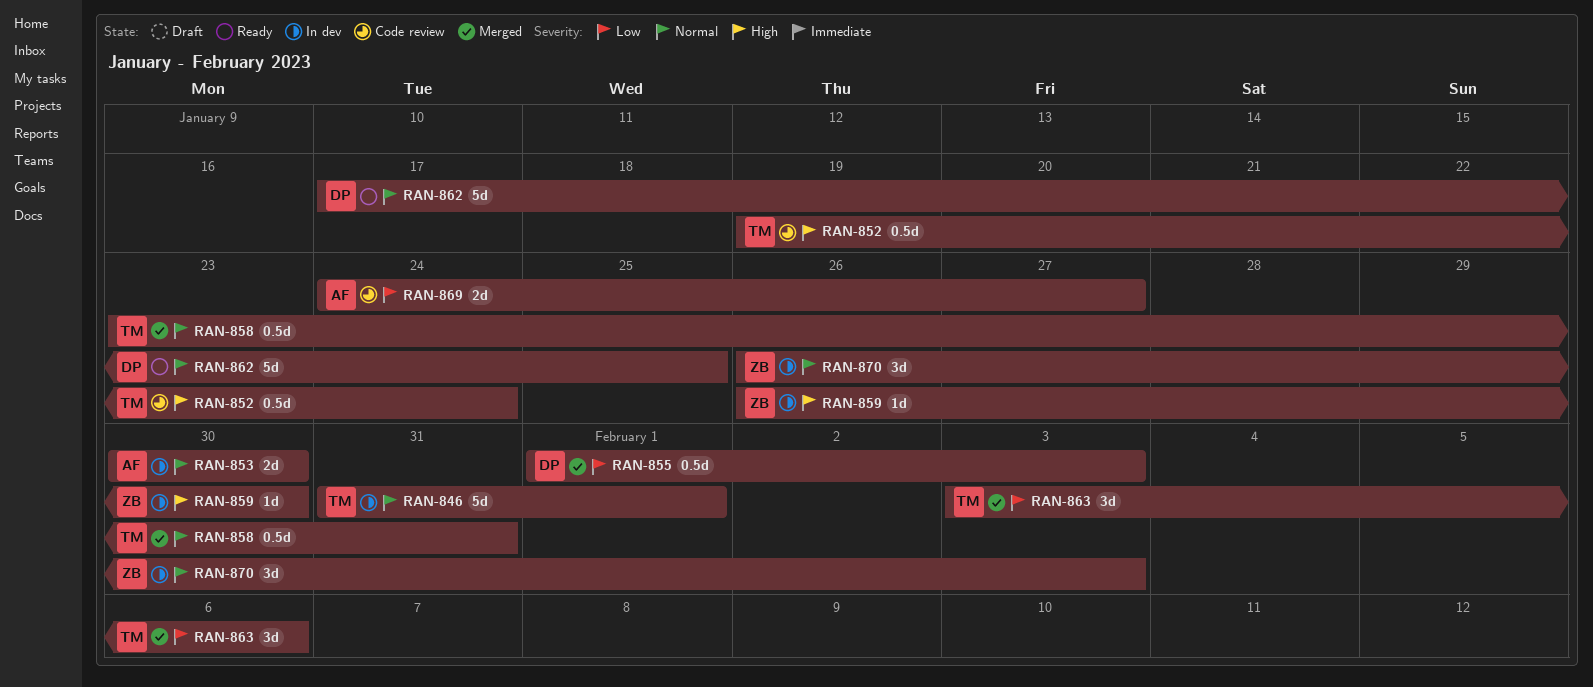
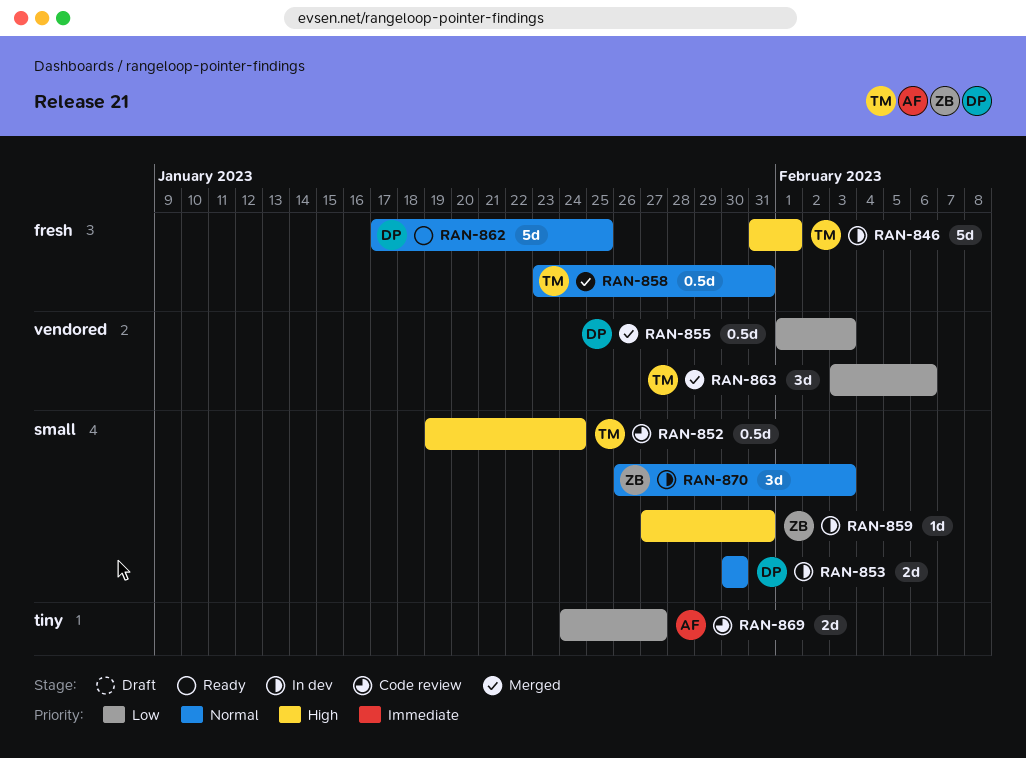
RAN-846, priority: Normal -> High
RAN-853, owner: AF -> DP
RAN-859, start: Jan 26 -> Jan 27
RAN-859, due: Jan 30 -> Jan 31

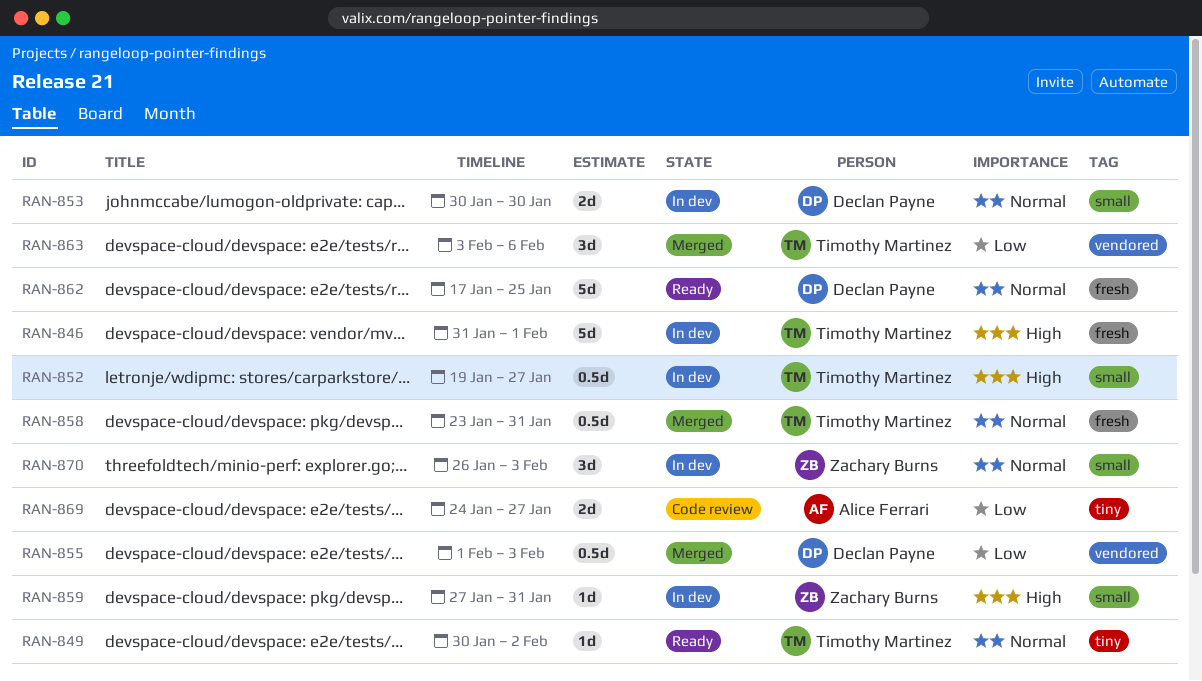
RAN-849: none -> present
RAN-852, status: Code review -> In dev
RAN-852, due: Jan 24 -> Jan 27

